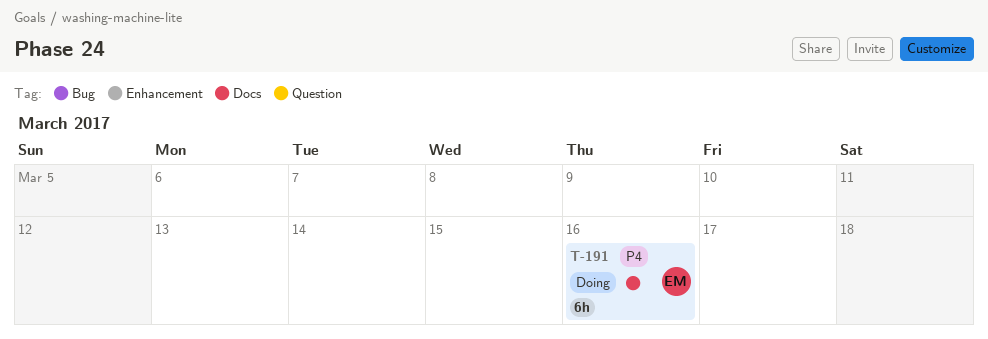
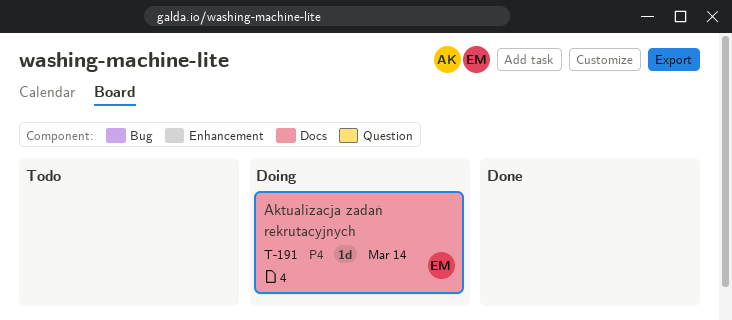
T-191, estimate: 6h -> 1d
T-191, due: Mar 16 -> Mar 14

